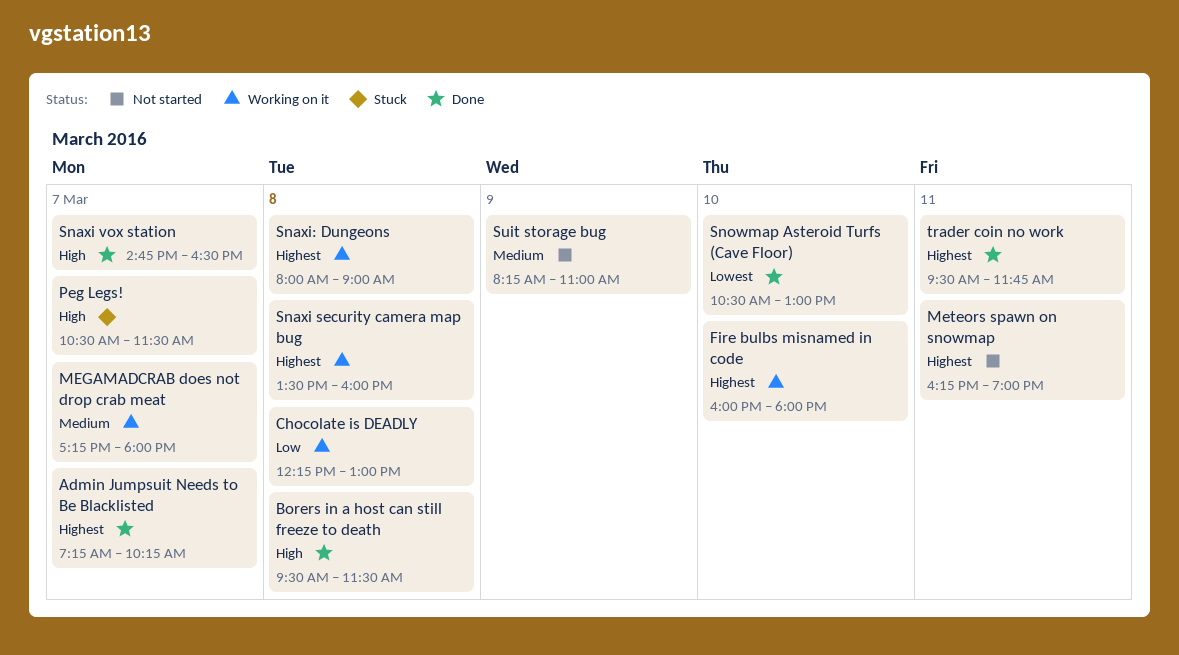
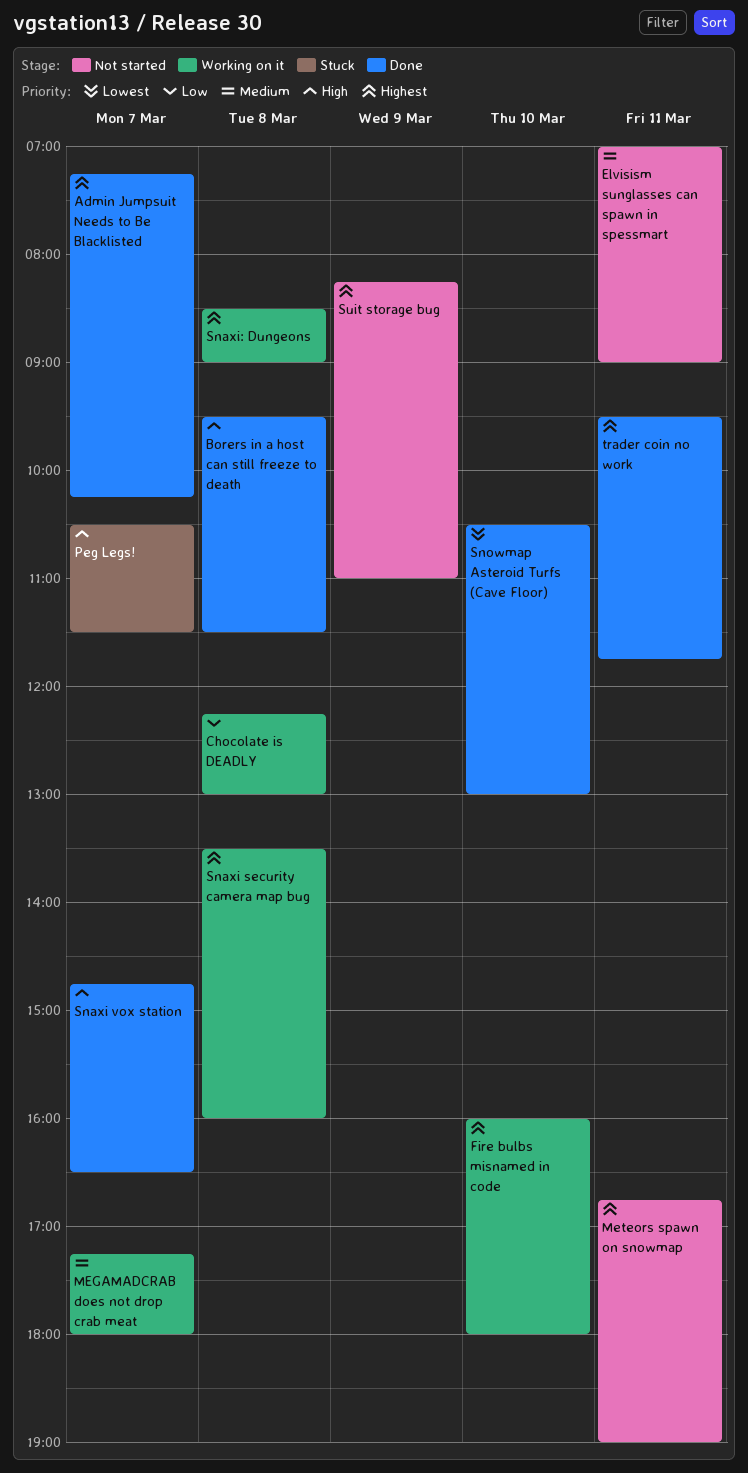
Elvisism sunglasses can spawn in spessmart: none -> present
Meteors spawn on snowmap, begins: 16:15 -> 16:45
Snaxi: Dungeons, begins: 08:00 -> 08:30
Suit storage bug, priority: Medium -> Highest

